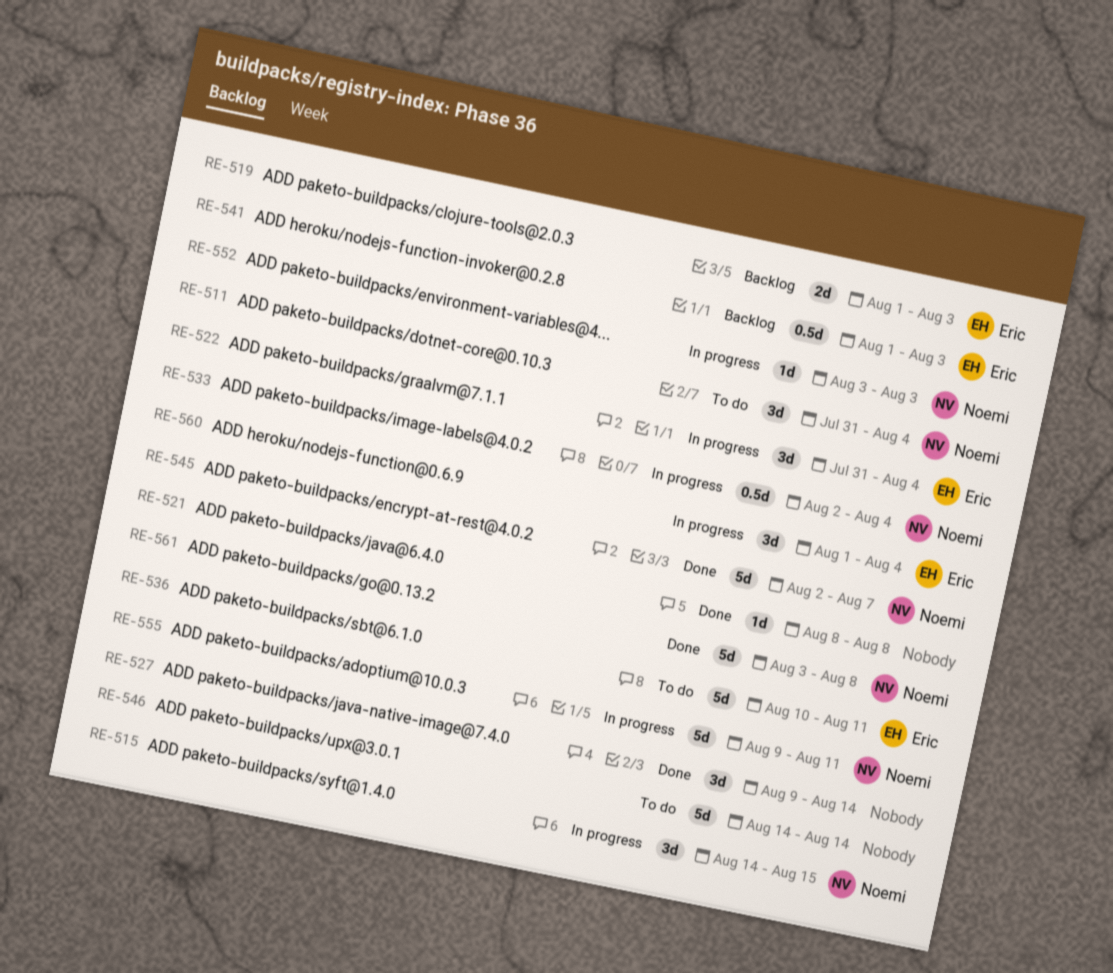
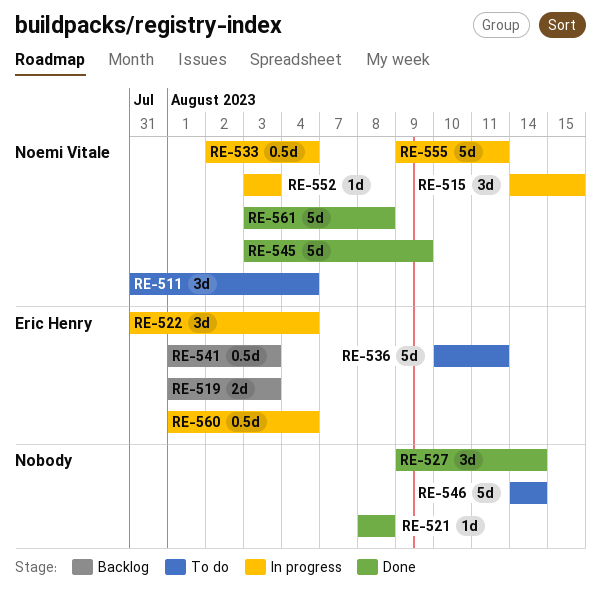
RE-545, start: Aug 2 -> Aug 3
RE-545, due: Aug 7 -> Aug 9
RE-560, estimate: 3d -> 0.5d

